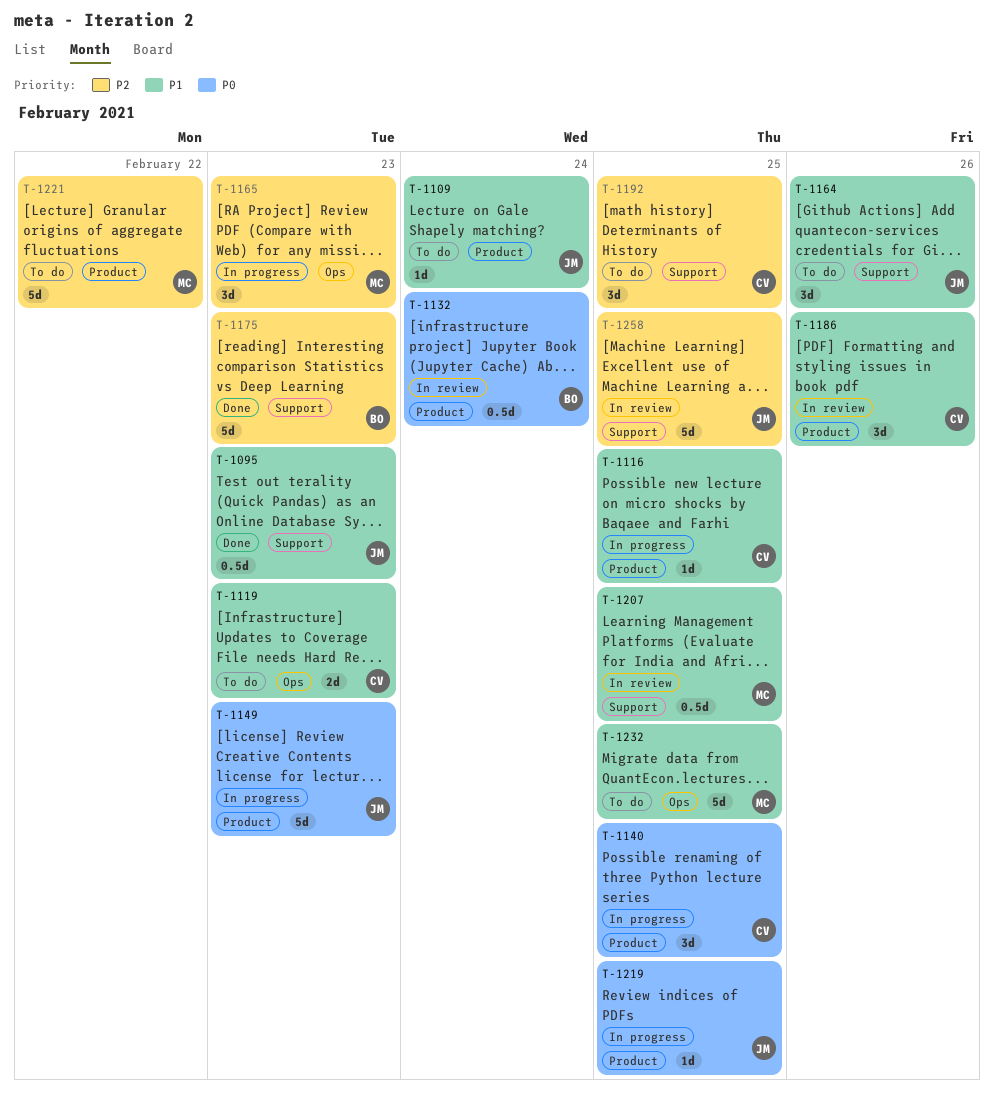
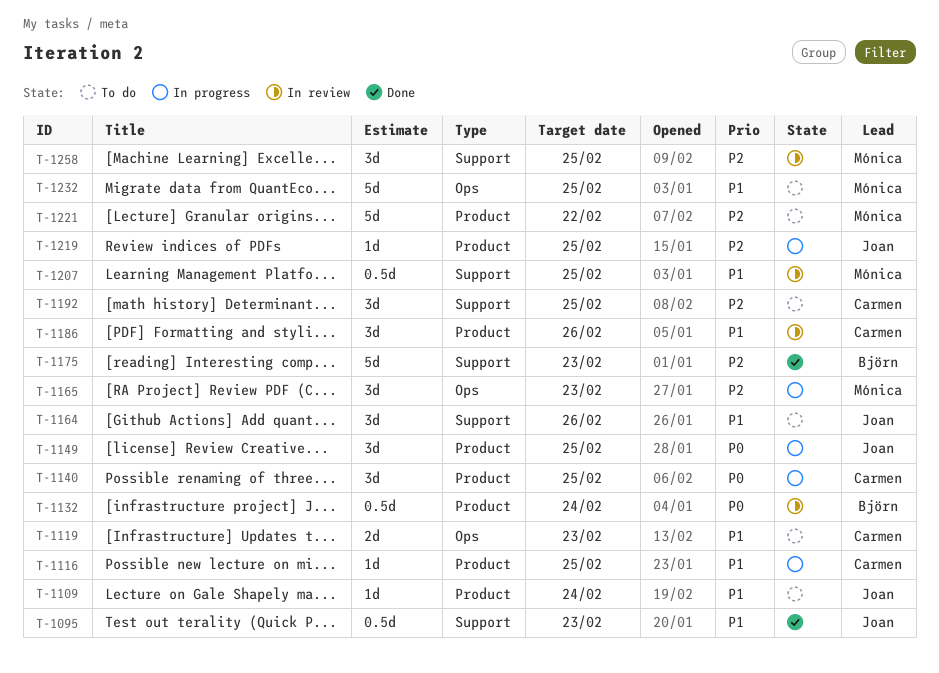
T-1149, estimate: 5d -> 3d
T-1149, due: Feb 23 -> Feb 25
T-1219, priority: P0 -> P2
T-1258, owner: Joan -> Mónica
T-1258, estimate: 5d -> 3d

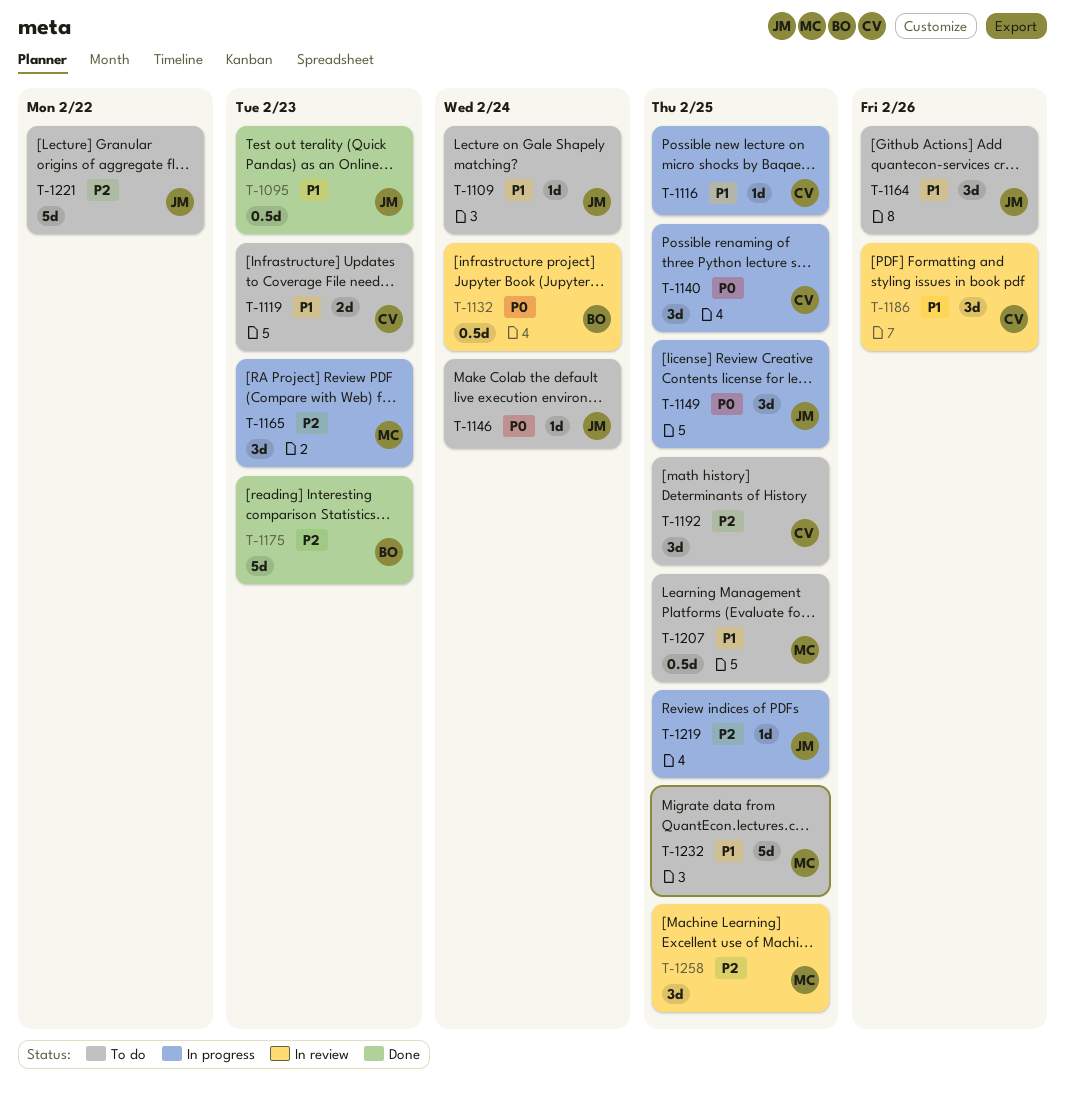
T-1146: none -> present
T-1207, status: In review -> To do
T-1221, owner: Mónica -> Joan

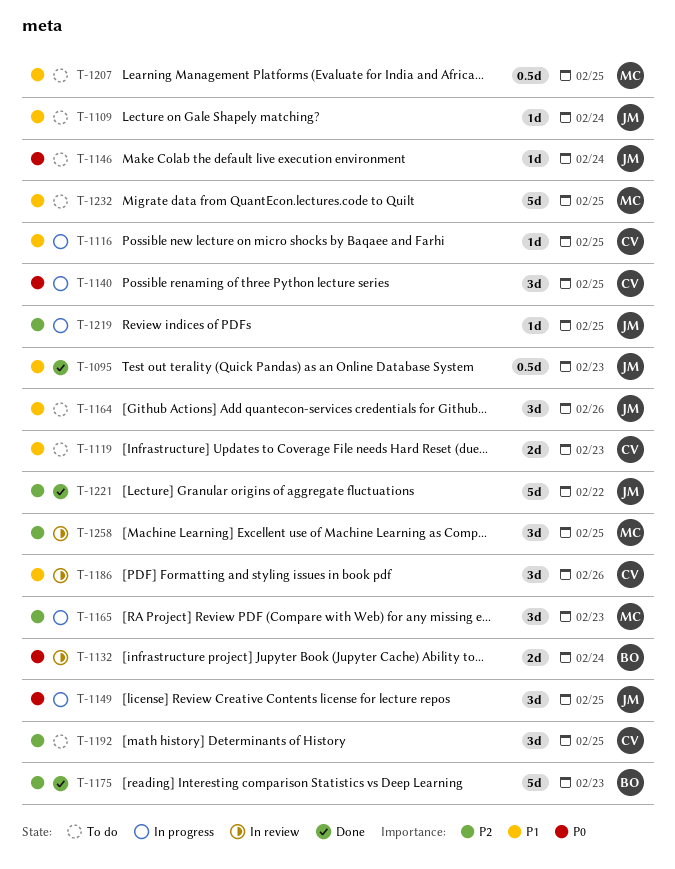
T-1132, estimate: 0.5d -> 2d
T-1221, status: To do -> Done

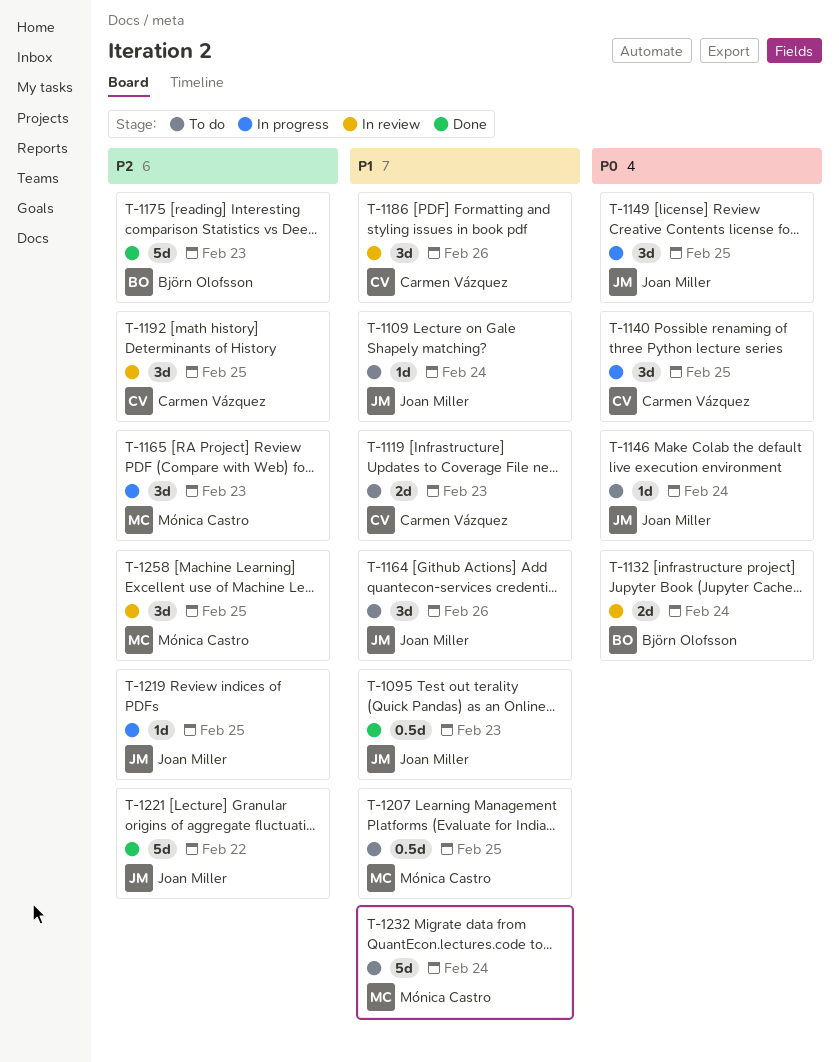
T-1116: present -> none
T-1192, status: To do -> In review
T-1232, due: Feb 25 -> Feb 24

